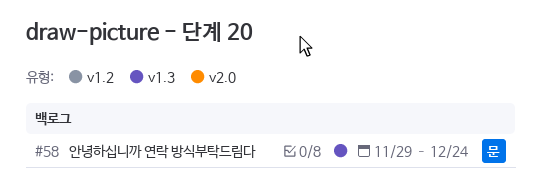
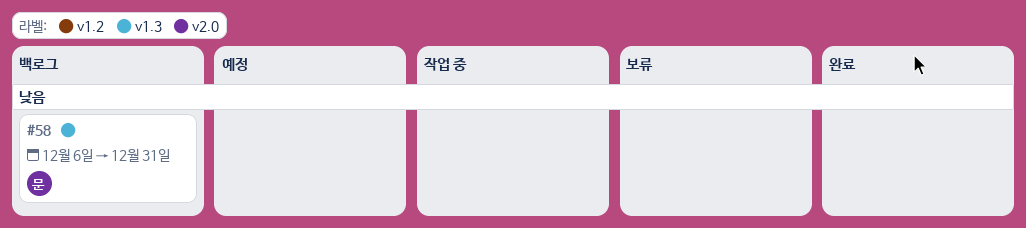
#58, start: Nov 29 -> Dec 6
#58, due: Dec 24 -> Dec 31

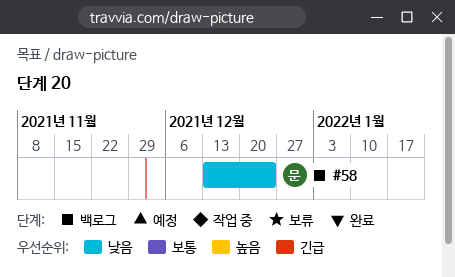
#58, start: Dec 6 -> Dec 13
#58, due: Dec 31 -> Dec 24

